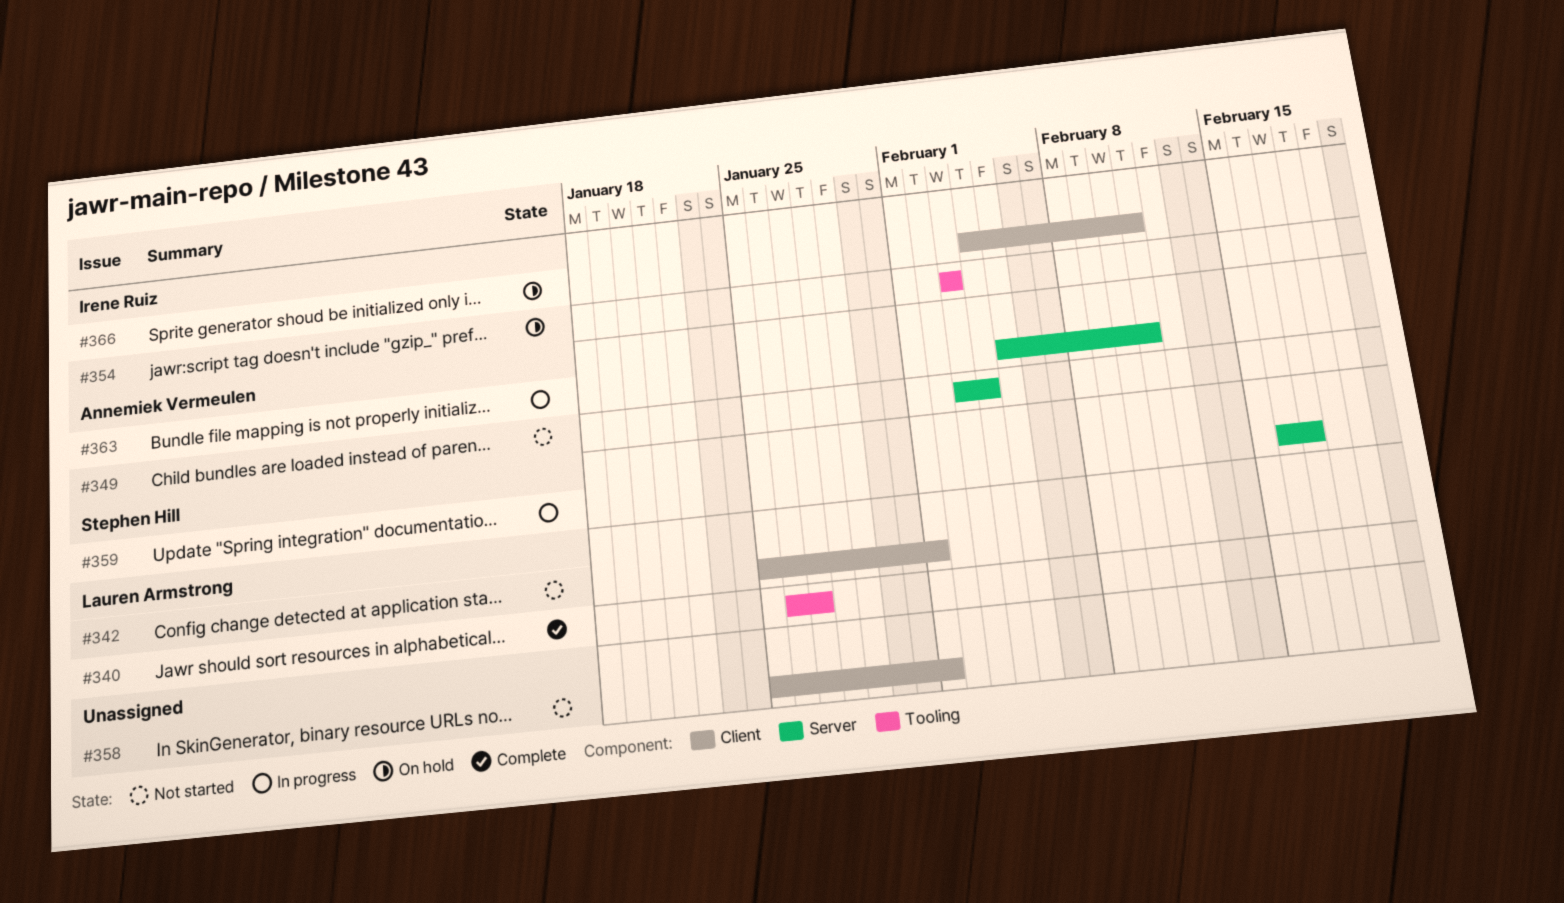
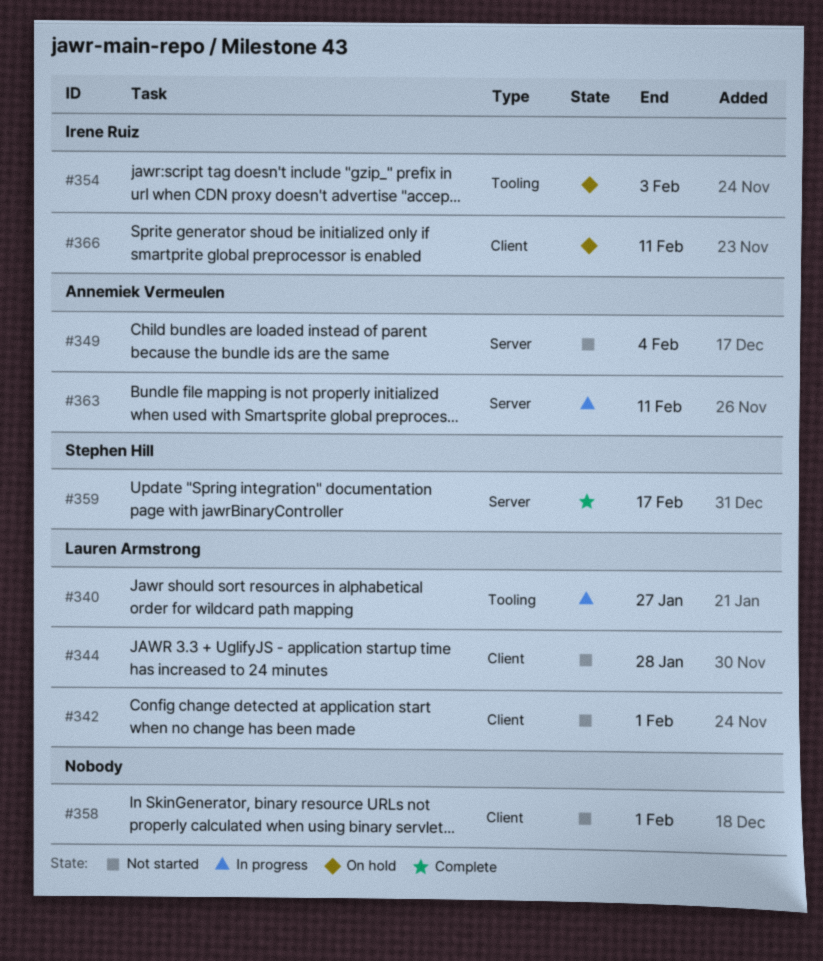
#340, status: Complete -> In progress
#344: none -> present
#359, status: In progress -> Complete

